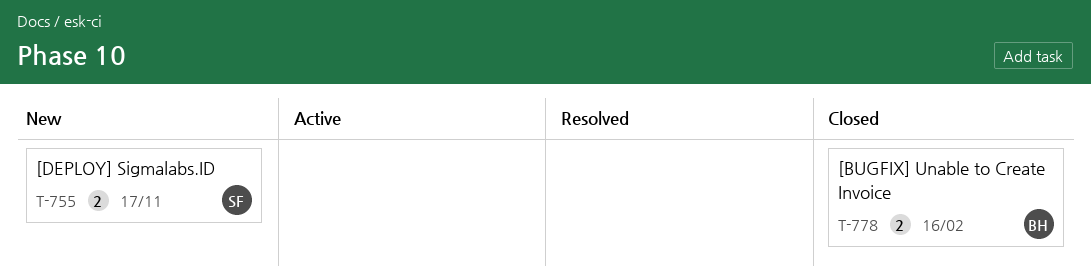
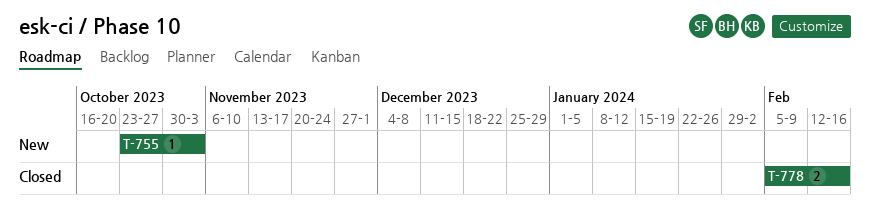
T-755, estimate: 2 -> 1
T-755, due: Nov 17 -> Nov 3

